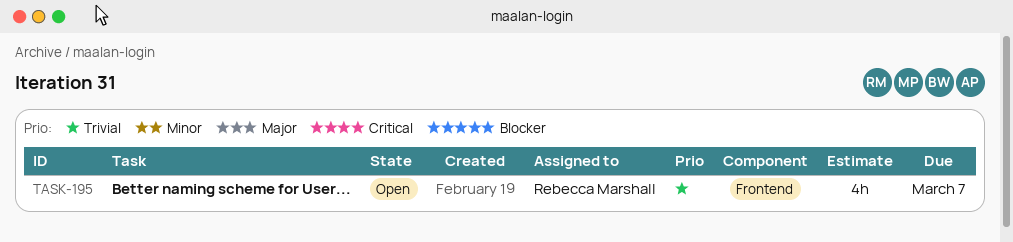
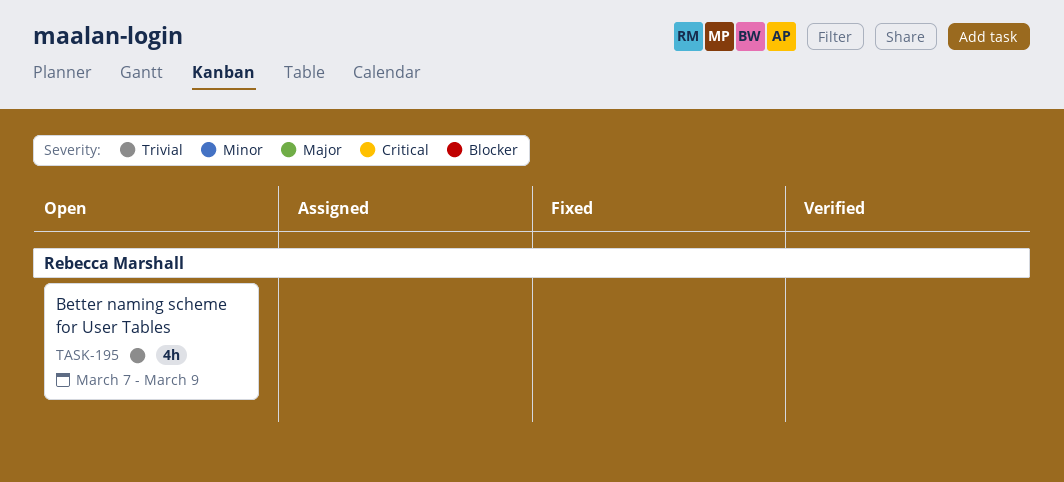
TASK-195, due: Mar 7 -> Mar 9

